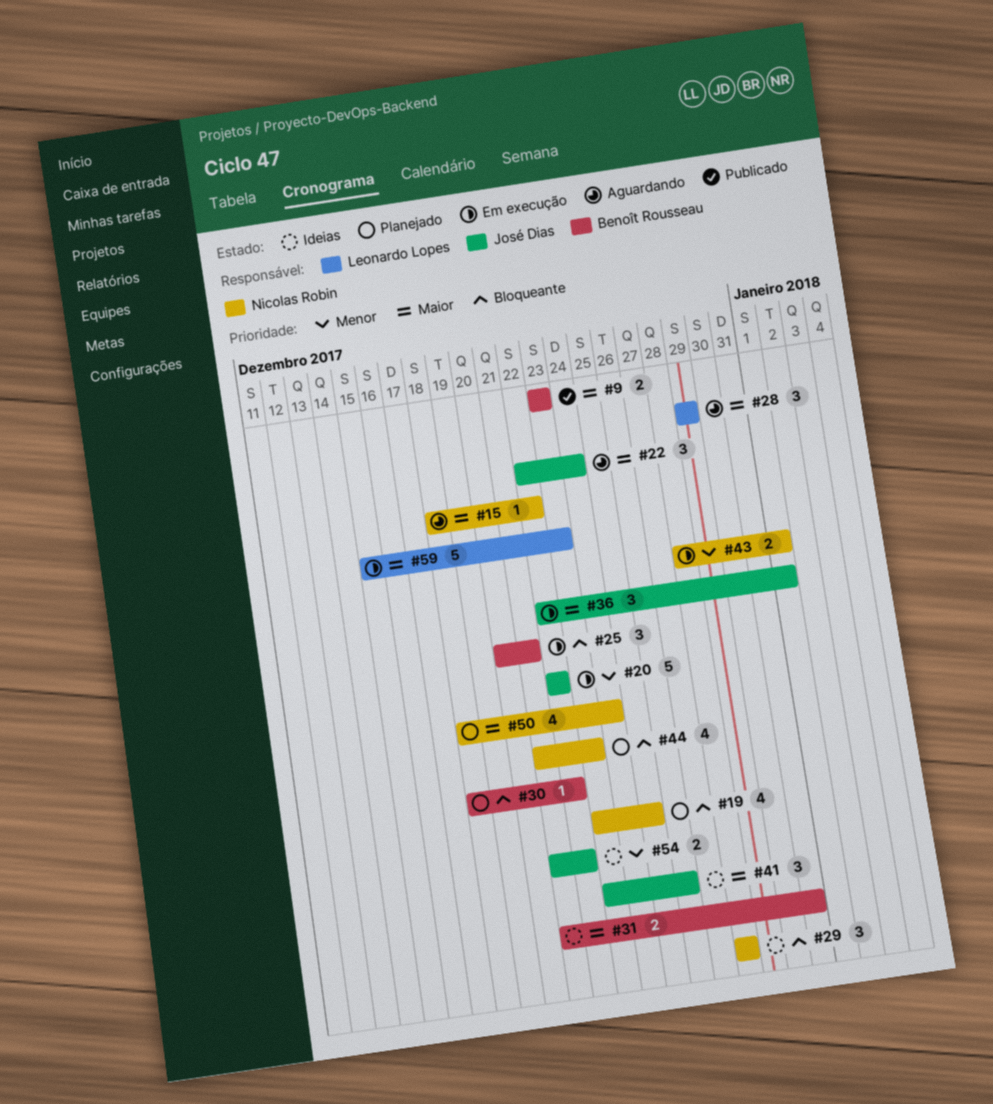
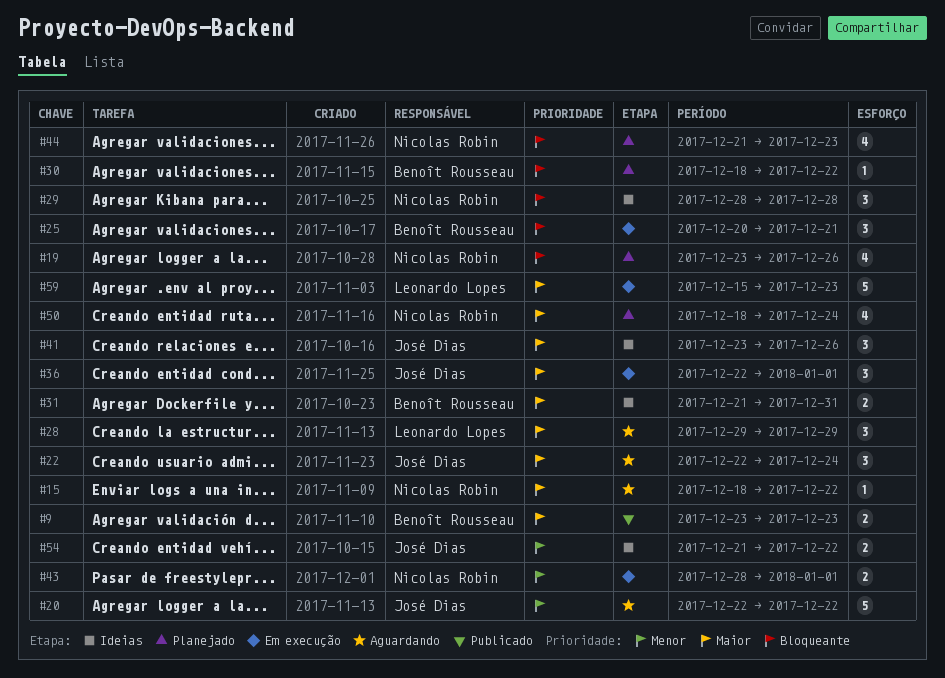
#19, due: Dec 25 -> Dec 26
#20, status: Em execução -> Aguardando

